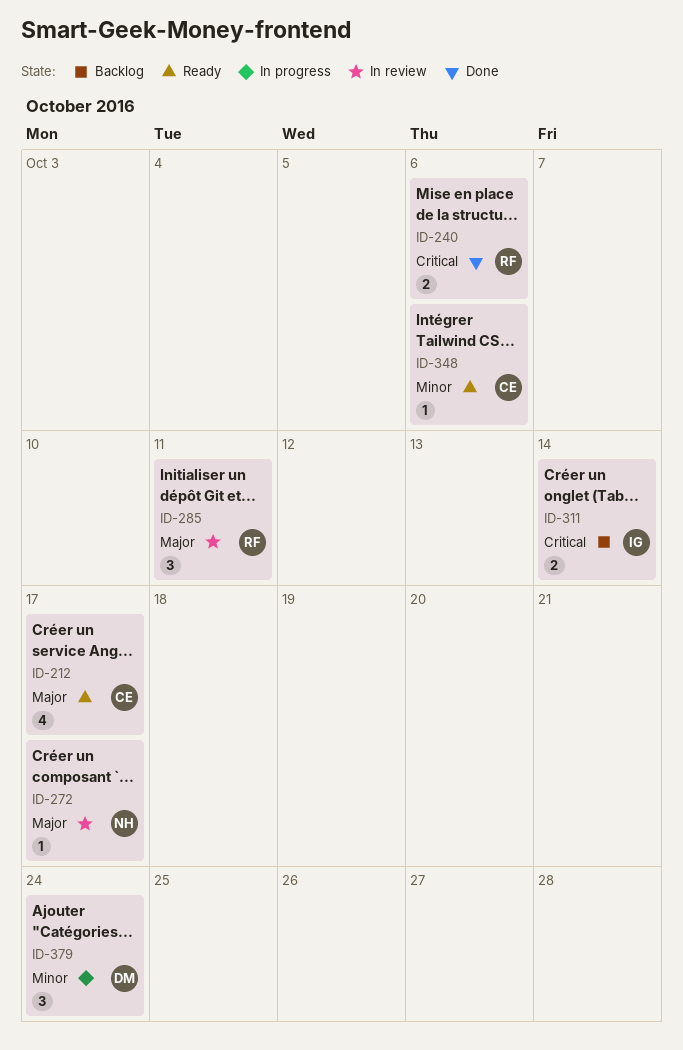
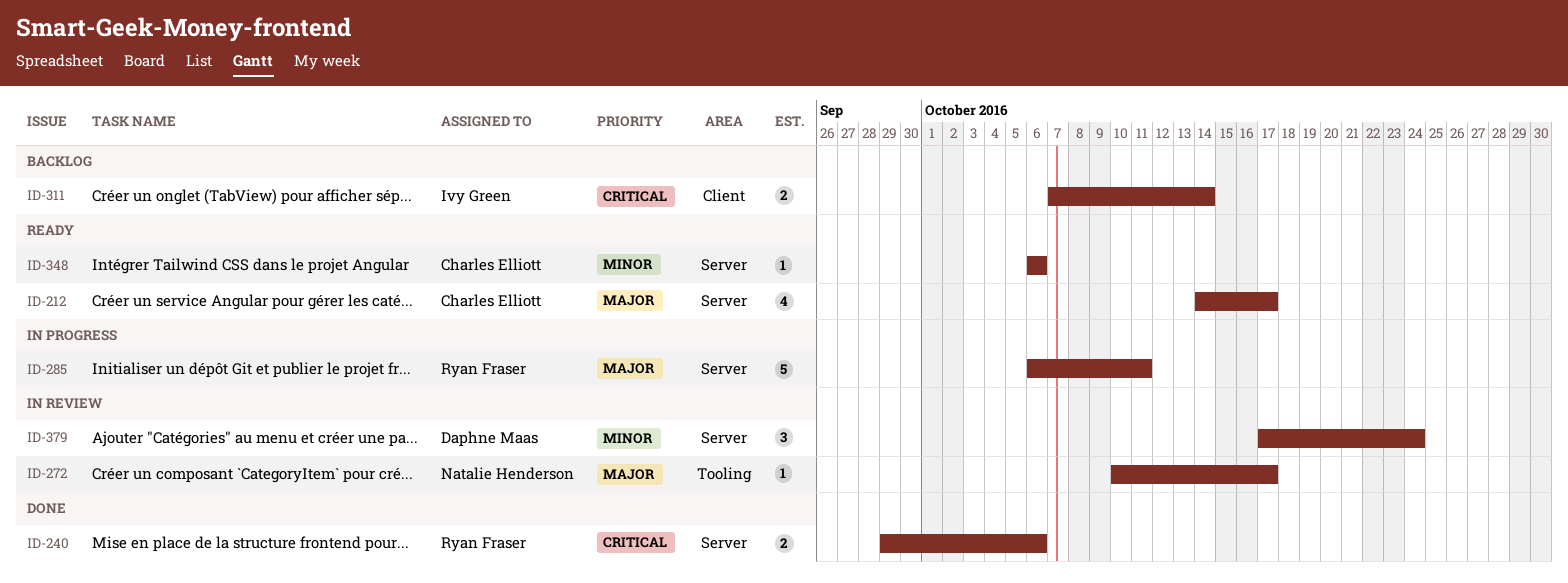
ID-285, status: In review -> In progress
ID-285, estimate: 3 -> 5
ID-379, status: In progress -> In review

